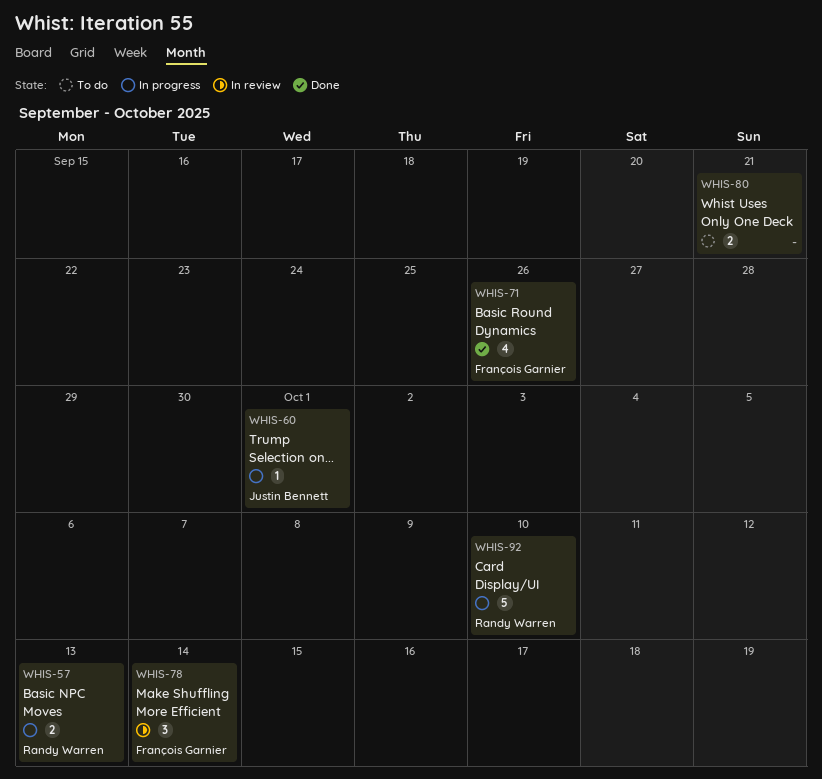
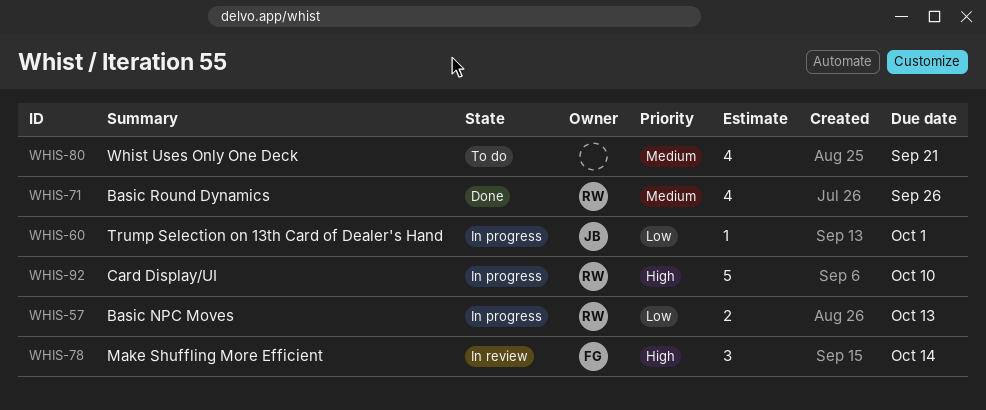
WHIS-71, owner: François Garnier -> Randy Warren
WHIS-80, estimate: 2 -> 4

